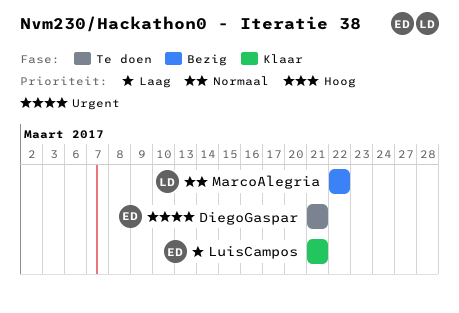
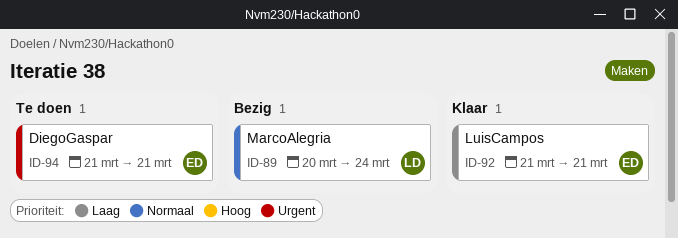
MarcoAlegria, start: Mar 22 -> Mar 20
MarcoAlegria, due: Mar 22 -> Mar 24

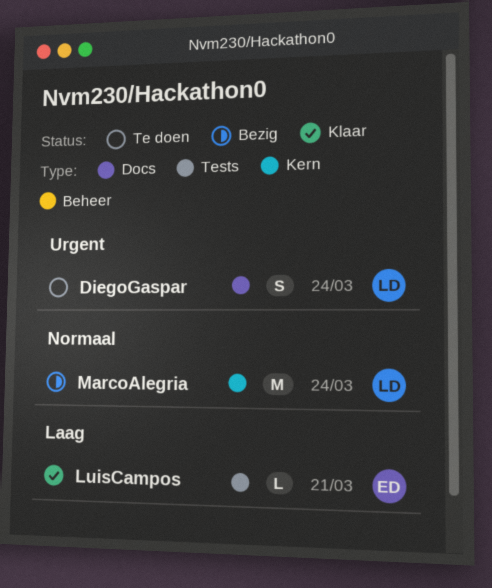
DiegoGaspar, owner: ED -> LD
DiegoGaspar, due: Mar 21 -> Mar 24

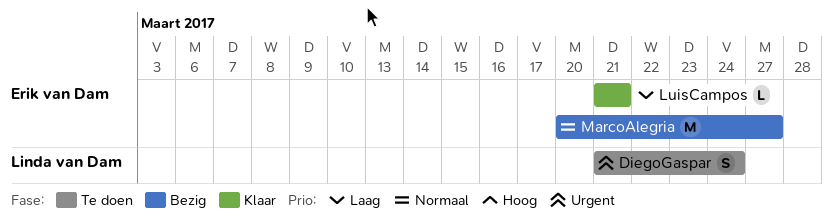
MarcoAlegria, owner: Linda van Dam -> Erik van Dam
MarcoAlegria, due: Mar 24 -> Mar 27

